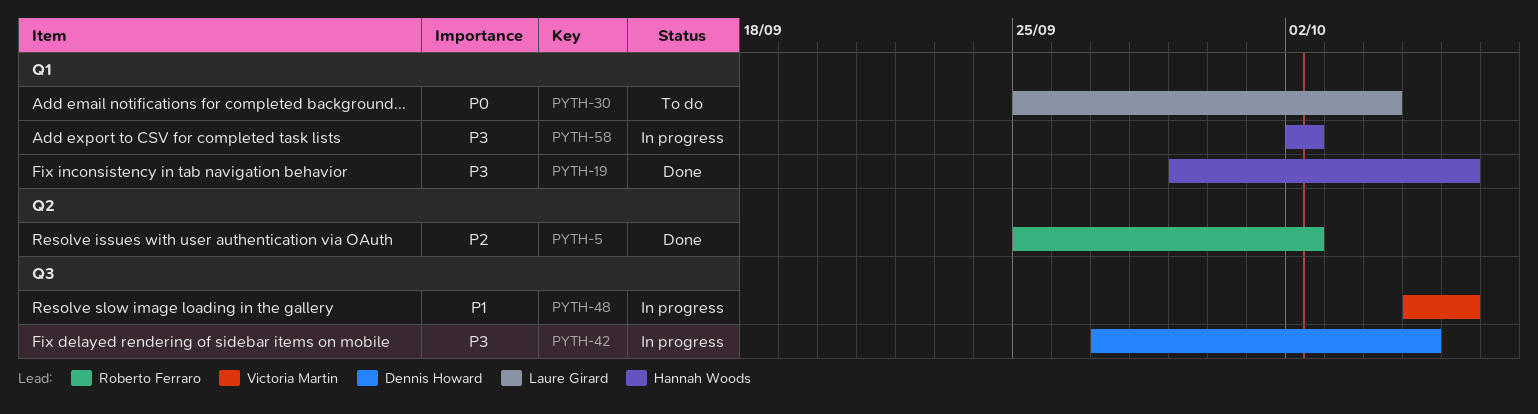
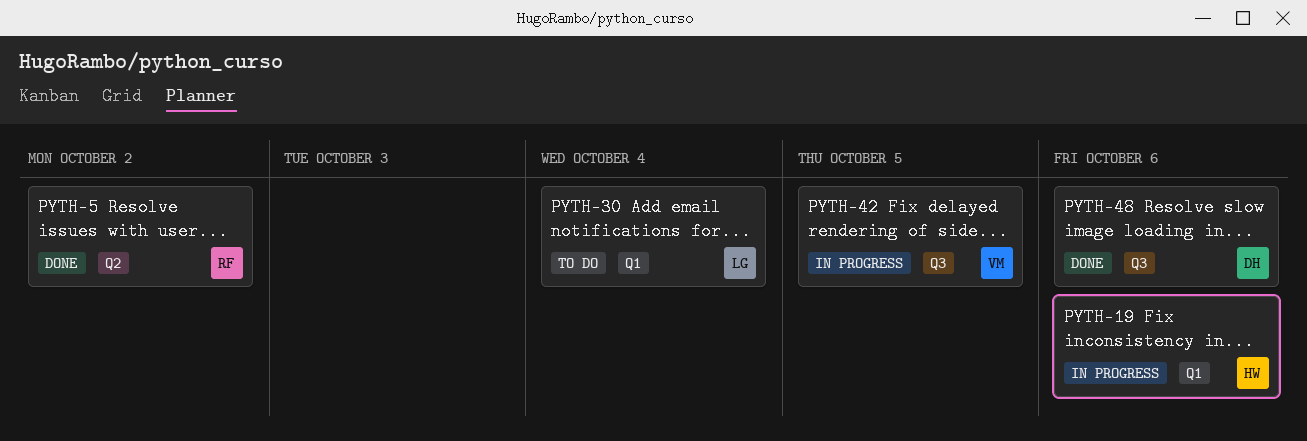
PYTH-19, status: Done -> In progress
PYTH-42, owner: Dennis Howard -> Victoria Martin
PYTH-48, status: In progress -> Done
PYTH-48, owner: Victoria Martin -> Dennis Howard
PYTH-58: present -> none

